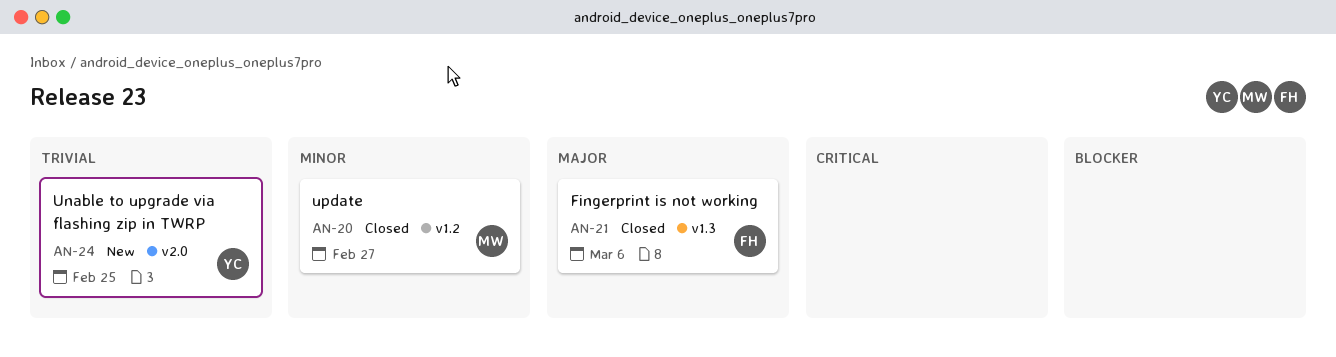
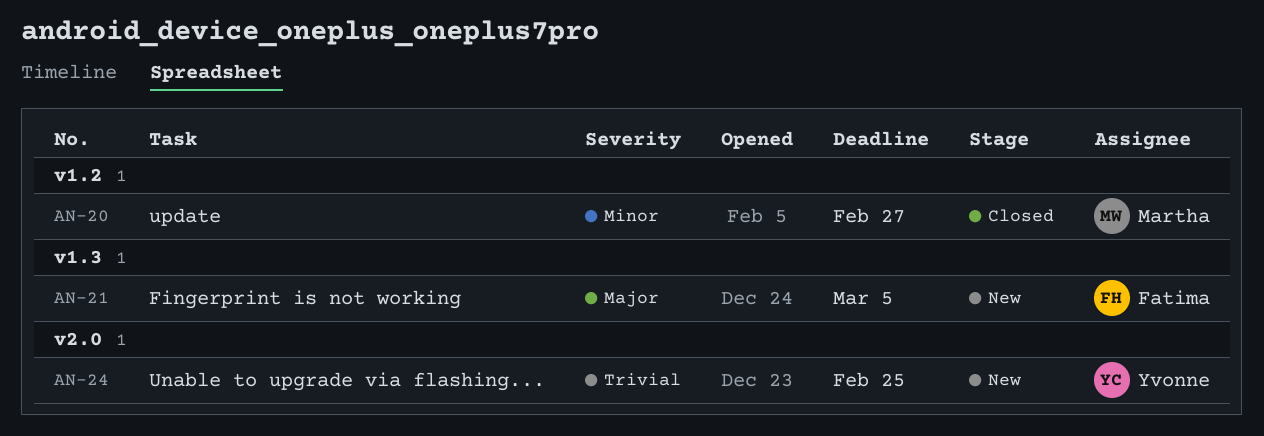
AN-21, status: Closed -> New
AN-21, due: Mar 6 -> Mar 5

